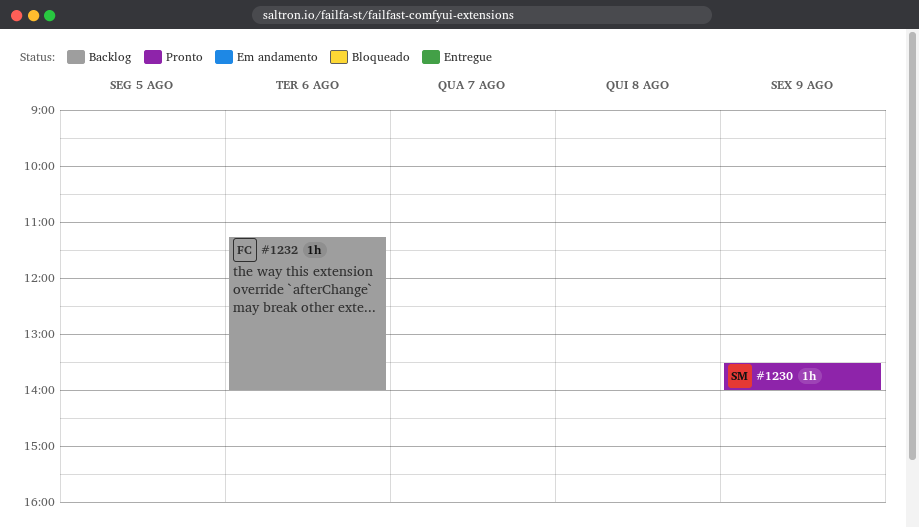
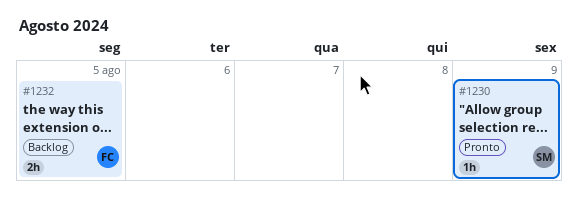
#1232, estimate: 1h -> 2h
#1232, day: Aug 6 -> Aug 5

